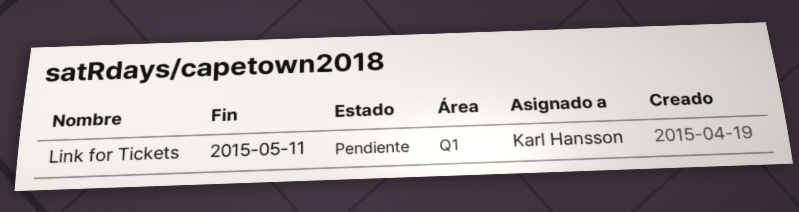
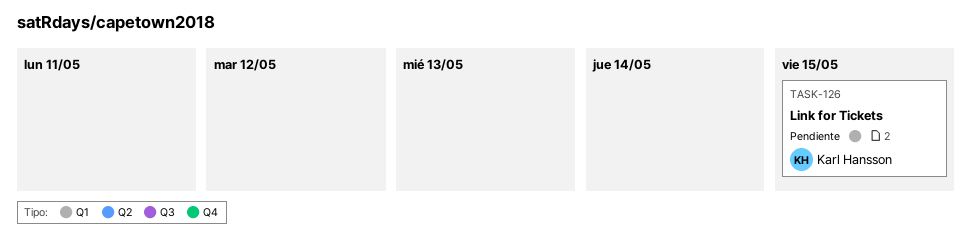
Link for Tickets, due: May 11 -> May 15

